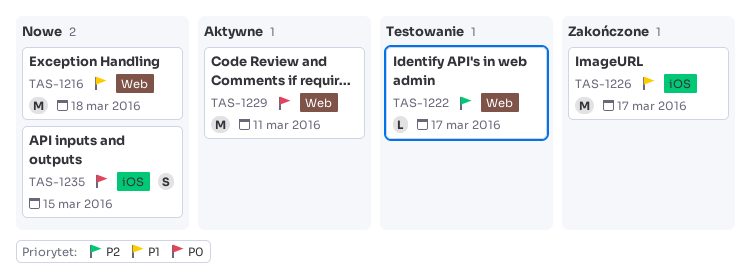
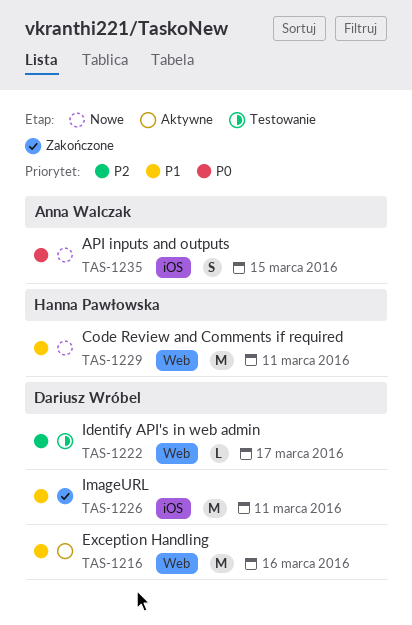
TAS-1216, status: Nowe -> Aktywne
TAS-1216, due: Mar 18 -> Mar 16
TAS-1226, due: Mar 17 -> Mar 11
TAS-1229, status: Aktywne -> Nowe
TAS-1229, priority: P0 -> P1

